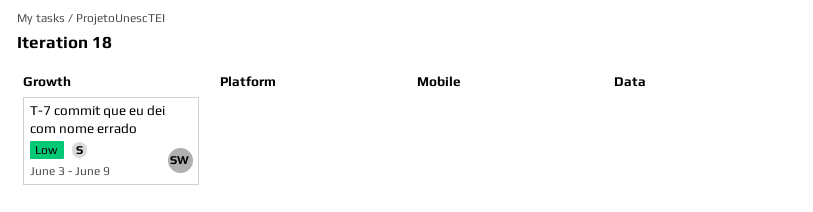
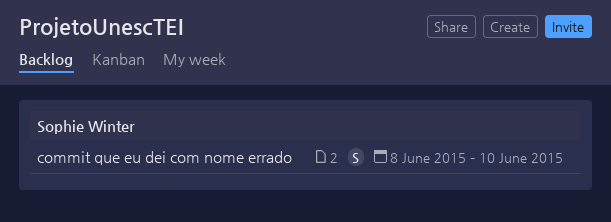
commit que eu dei com nome errado, start: Jun 3 -> Jun 8
commit que eu dei com nome errado, due: Jun 9 -> Jun 10

